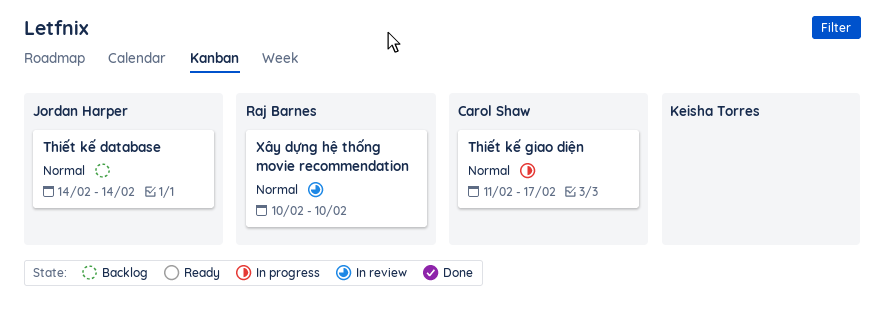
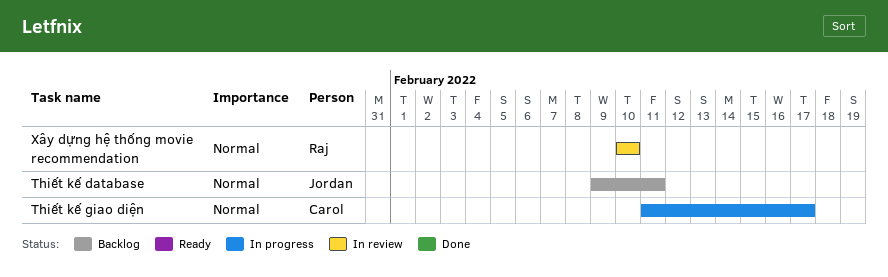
Thiết kế database, start: Feb 14 -> Feb 9
Thiết kế database, due: Feb 14 -> Feb 11

